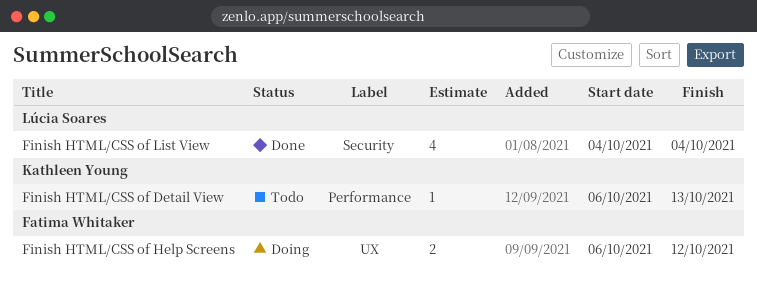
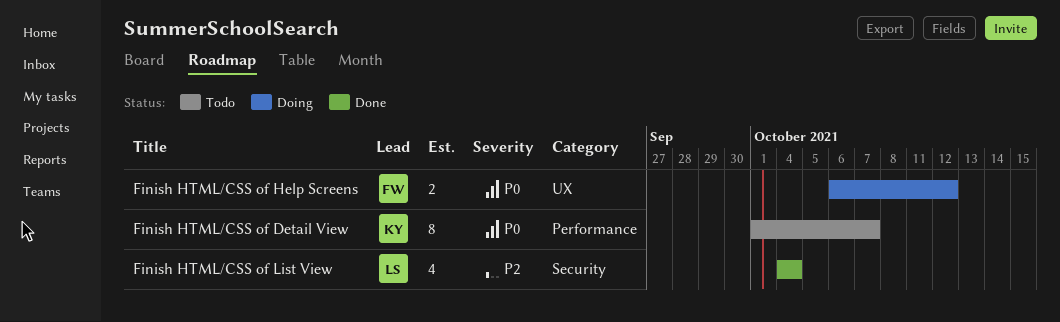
Finish HTML/CSS of Detail View, estimate: 1 -> 8
Finish HTML/CSS of Detail View, start: Oct 6 -> Oct 1
Finish HTML/CSS of Detail View, due: Oct 13 -> Oct 7

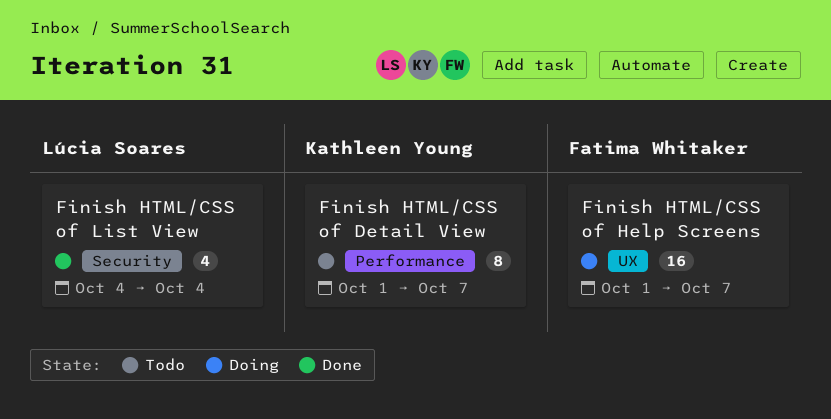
Finish HTML/CSS of Help Screens, estimate: 2 -> 16
Finish HTML/CSS of Help Screens, start: Oct 6 -> Oct 1
Finish HTML/CSS of Help Screens, due: Oct 12 -> Oct 7

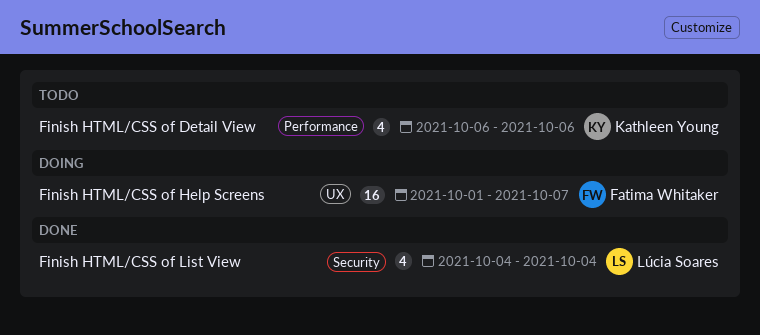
Finish HTML/CSS of Detail View, estimate: 8 -> 4
Finish HTML/CSS of Detail View, start: Oct 1 -> Oct 6
Finish HTML/CSS of Detail View, due: Oct 7 -> Oct 6

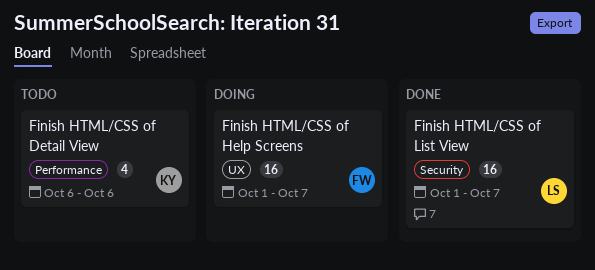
Finish HTML/CSS of List View, estimate: 4 -> 16
Finish HTML/CSS of List View, start: Oct 4 -> Oct 1
Finish HTML/CSS of List View, due: Oct 4 -> Oct 7

